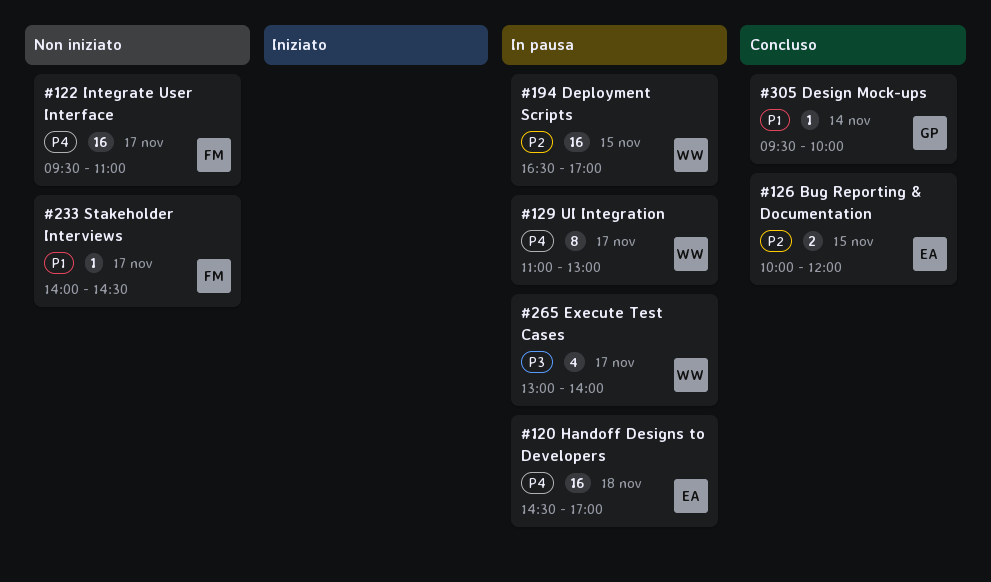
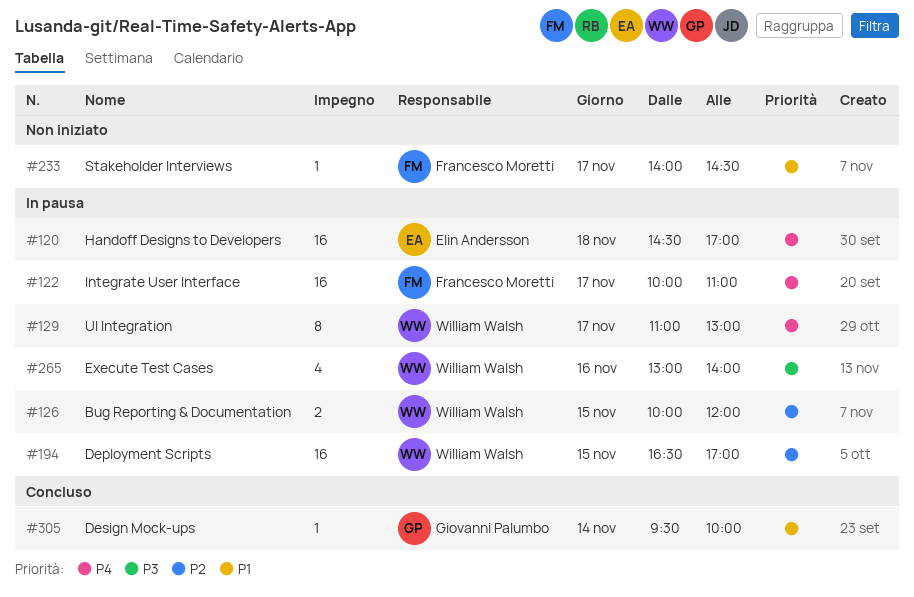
#122, status: Non iniziato -> In pausa
#122, begins: 09:30 -> 10:00
#126, status: Concluso -> In pausa
#126, owner: Elin Andersson -> William Walsh
#265, day: Nov 17 -> Nov 16

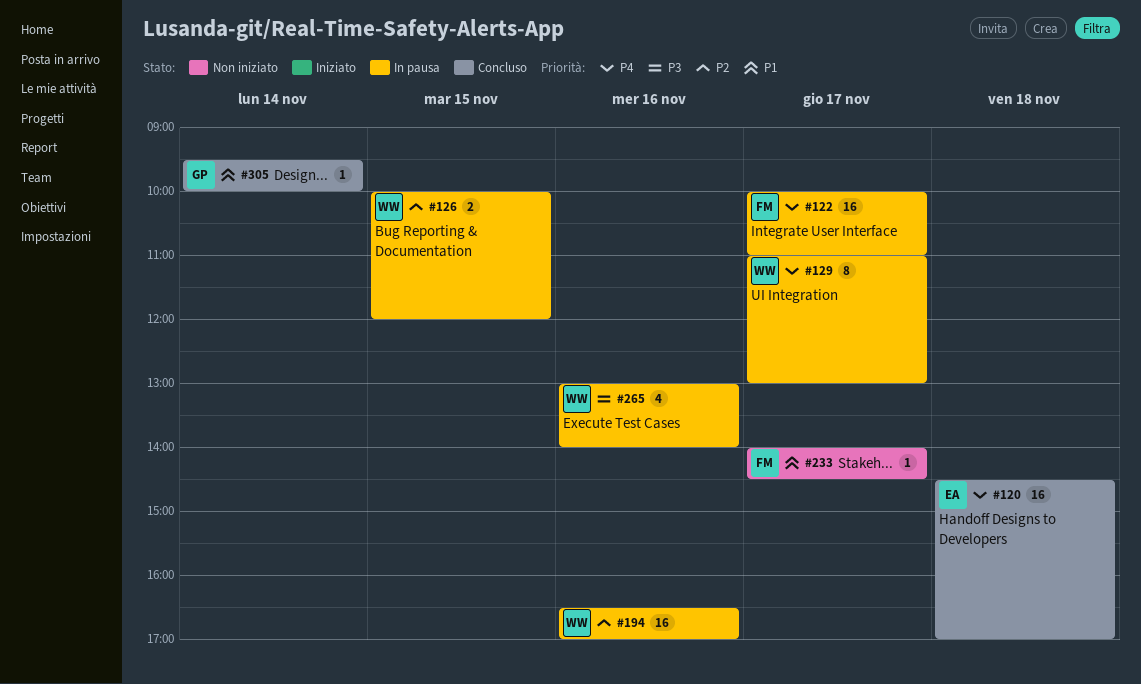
#120, status: In pausa -> Concluso
#194, day: Nov 15 -> Nov 16

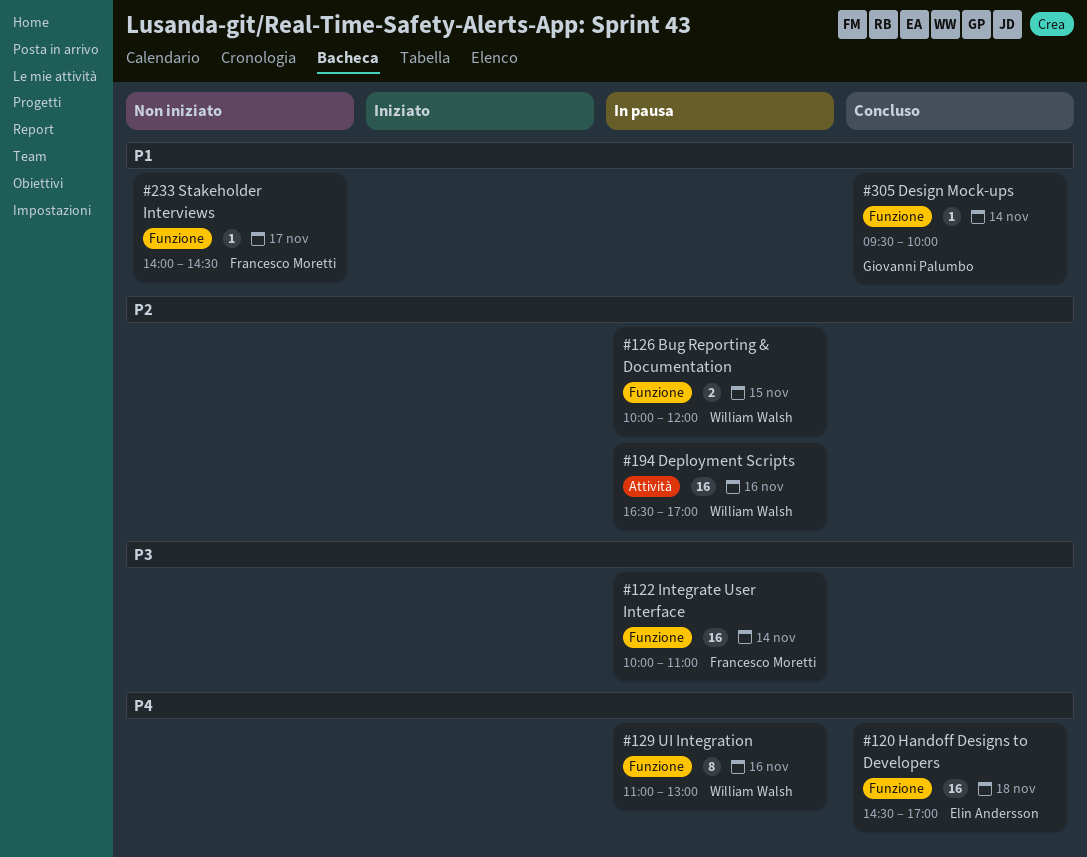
#122, priority: P4 -> P3
#122, day: Nov 17 -> Nov 14
#129, day: Nov 17 -> Nov 16
#265: present -> none

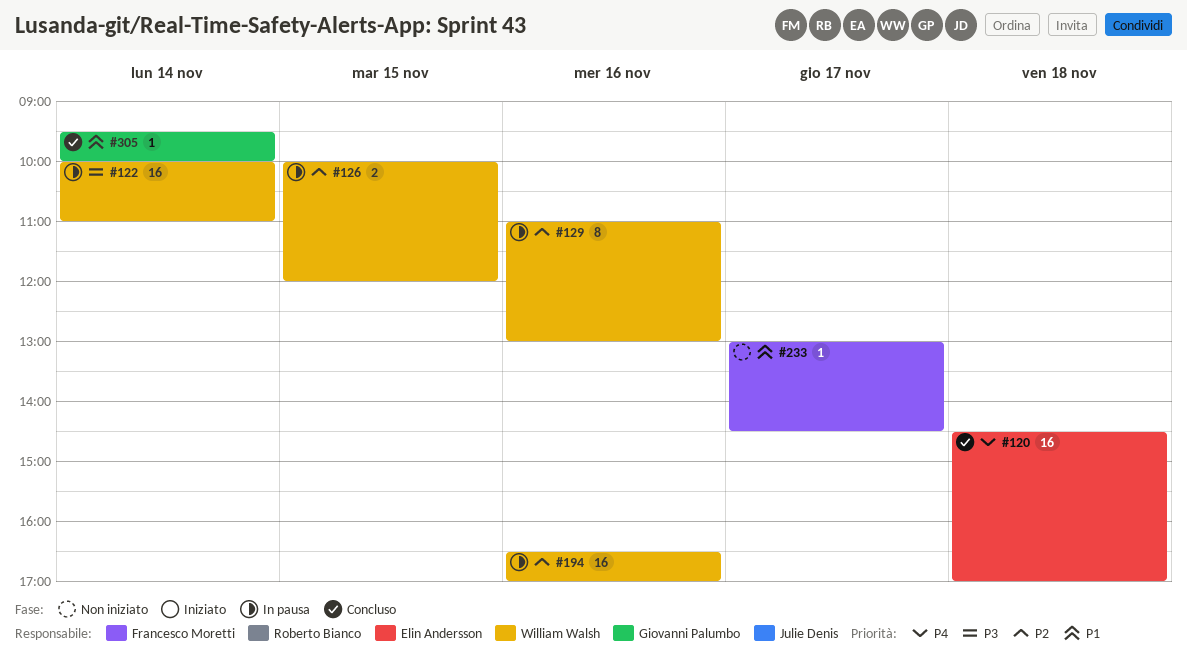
#122, owner: Francesco Moretti -> William Walsh
#129, priority: P4 -> P2
#233, begins: 14:00 -> 13:00

